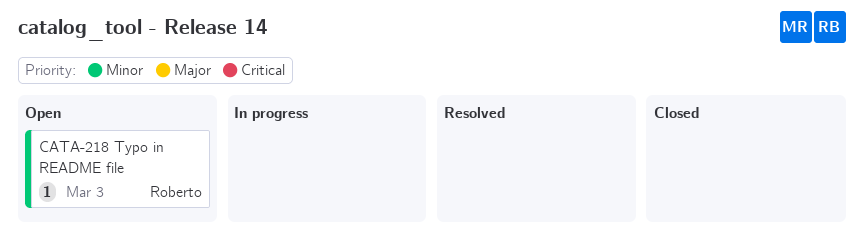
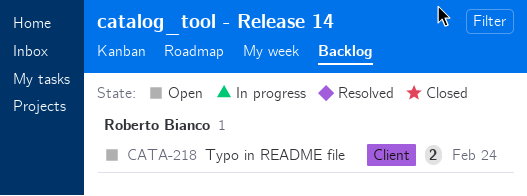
CATA-218, estimate: 1 -> 2
CATA-218, due: Mar 3 -> Feb 24

